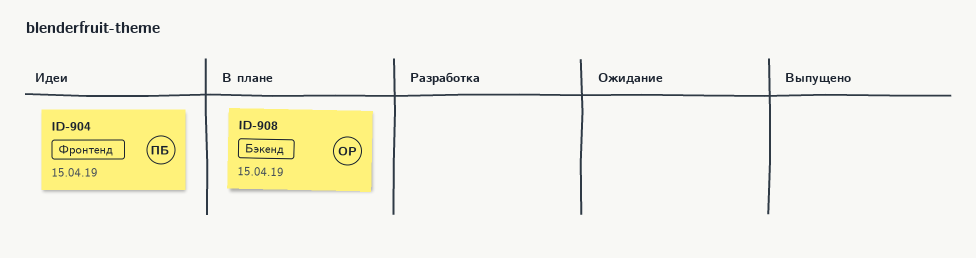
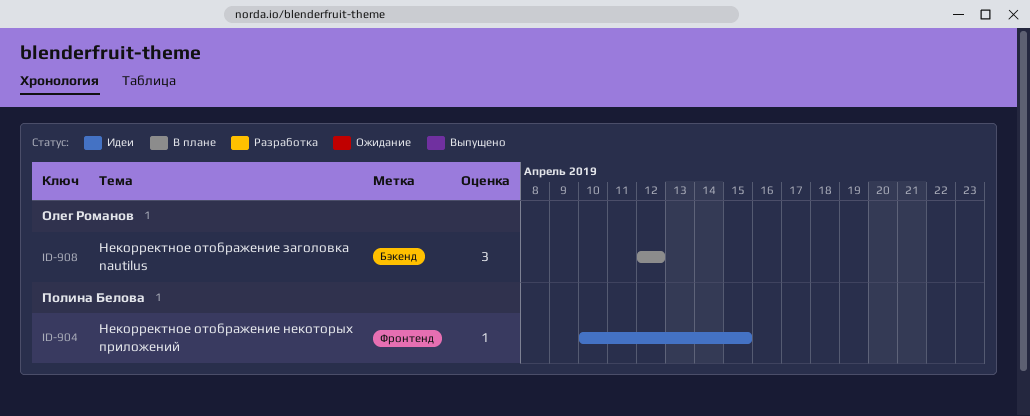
ID-908, due: Apr 15 -> Apr 12

